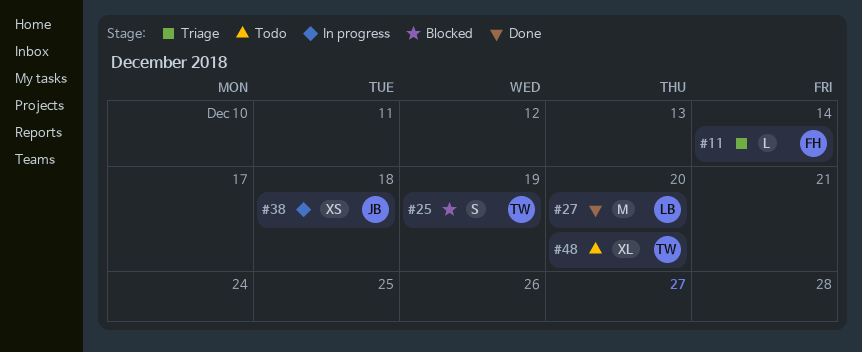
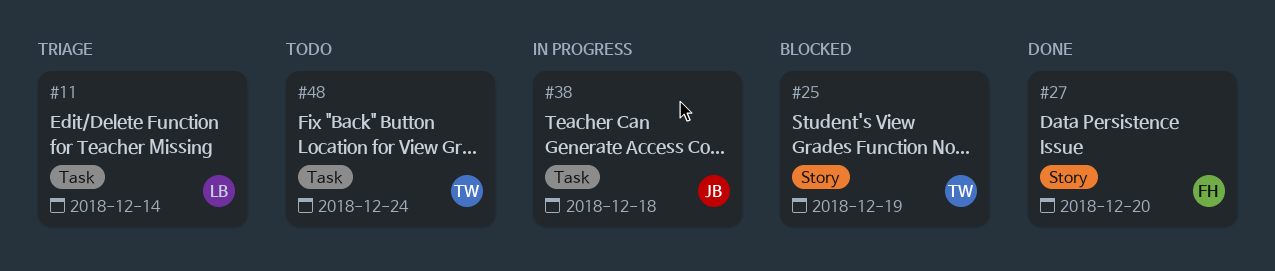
#11, owner: FH -> LB
#27, owner: LB -> FH
#48, due: Dec 20 -> Dec 24

